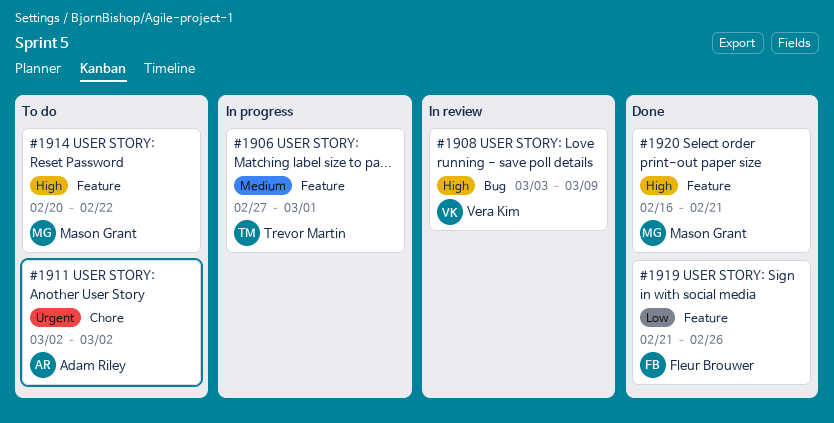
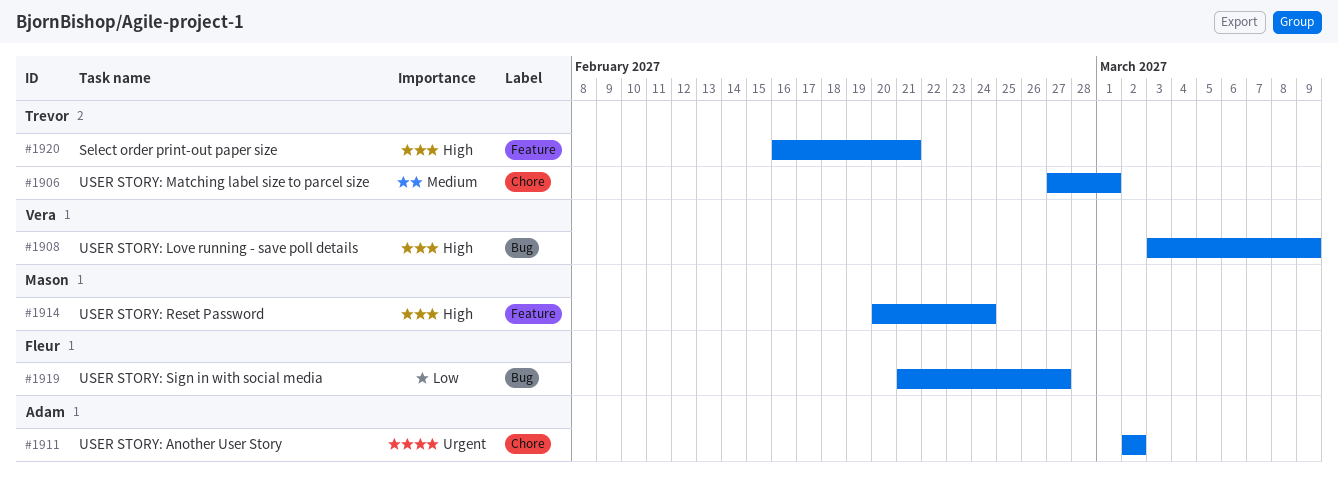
#1906, label: Feature -> Chore
#1914, due: Feb 22 -> Feb 24
#1919, label: Feature -> Bug
#1919, due: Feb 26 -> Feb 27
#1920, owner: Mason Grant -> Trevor Martin

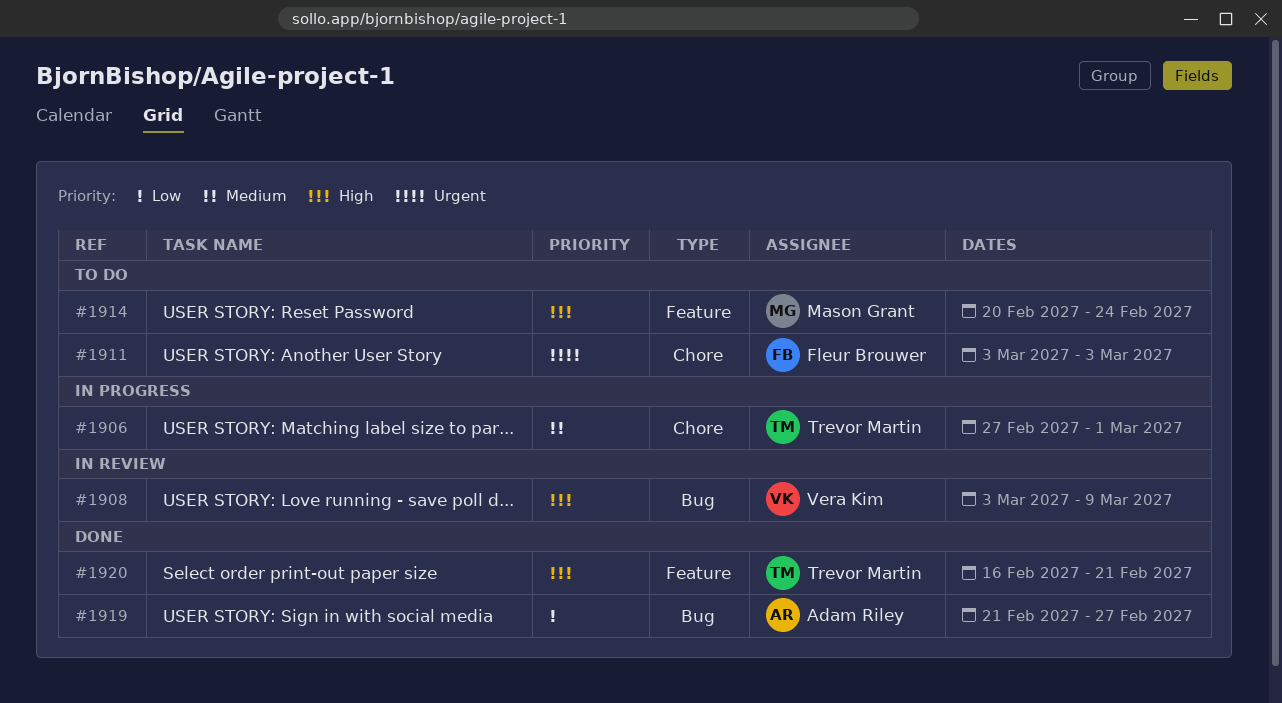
#1911, owner: Adam Riley -> Fleur Brouwer
#1911, start: Mar 2 -> Mar 3
#1911, due: Mar 2 -> Mar 3
#1919, owner: Fleur Brouwer -> Adam Riley

